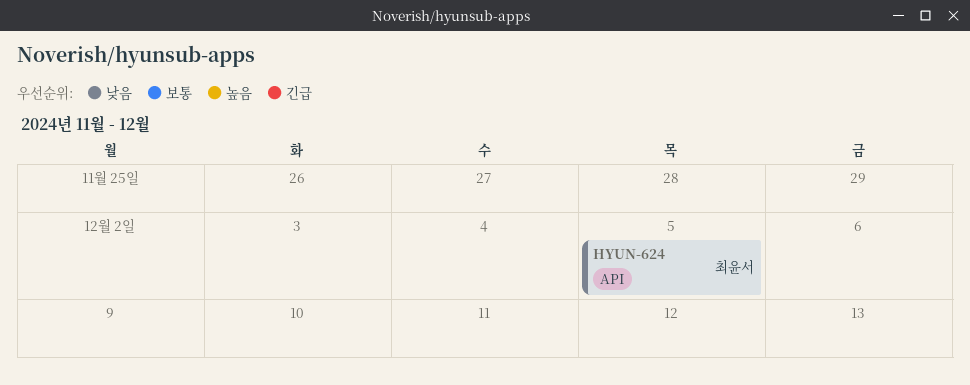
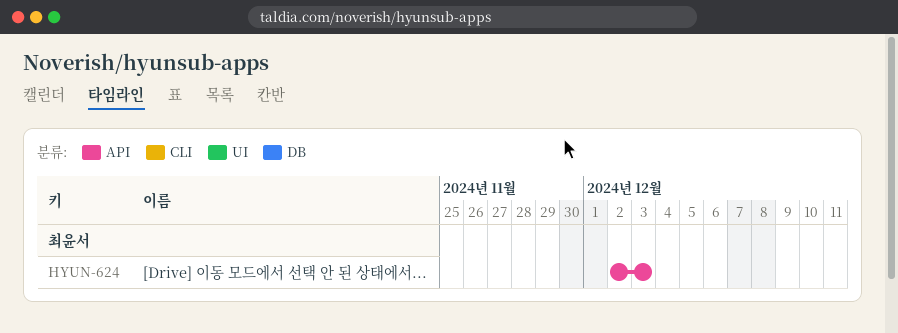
HYUN-624, due: Dec 5 -> Dec 3

